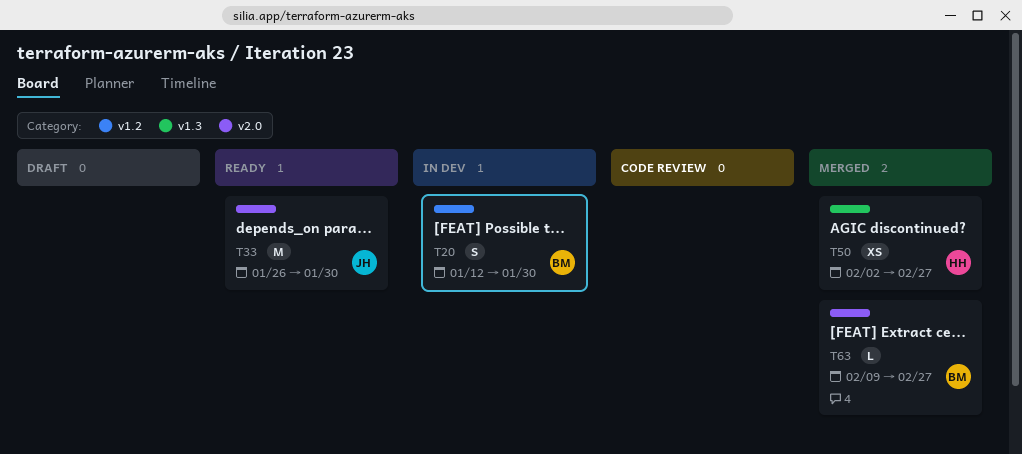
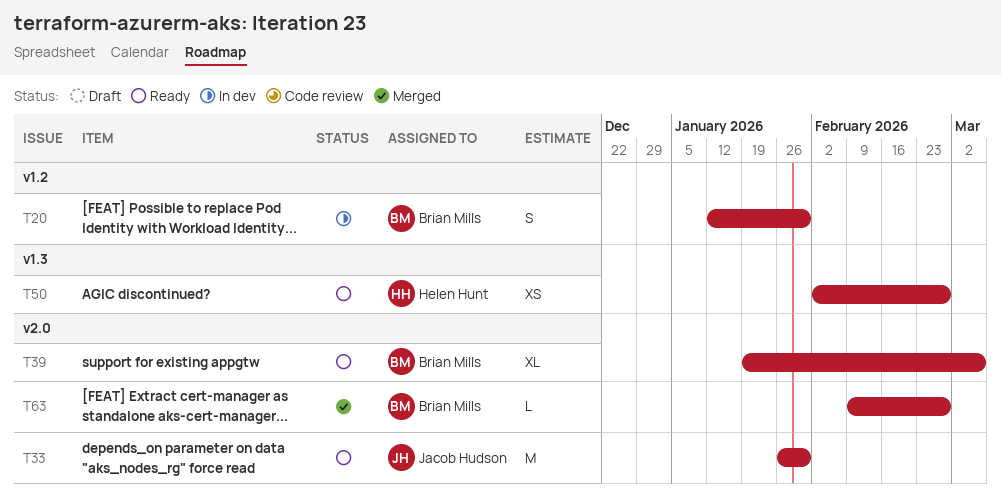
T39: none -> present
T50, status: Merged -> Ready

